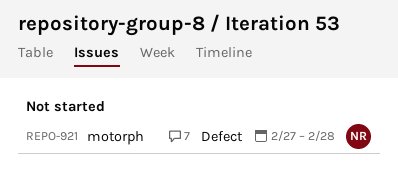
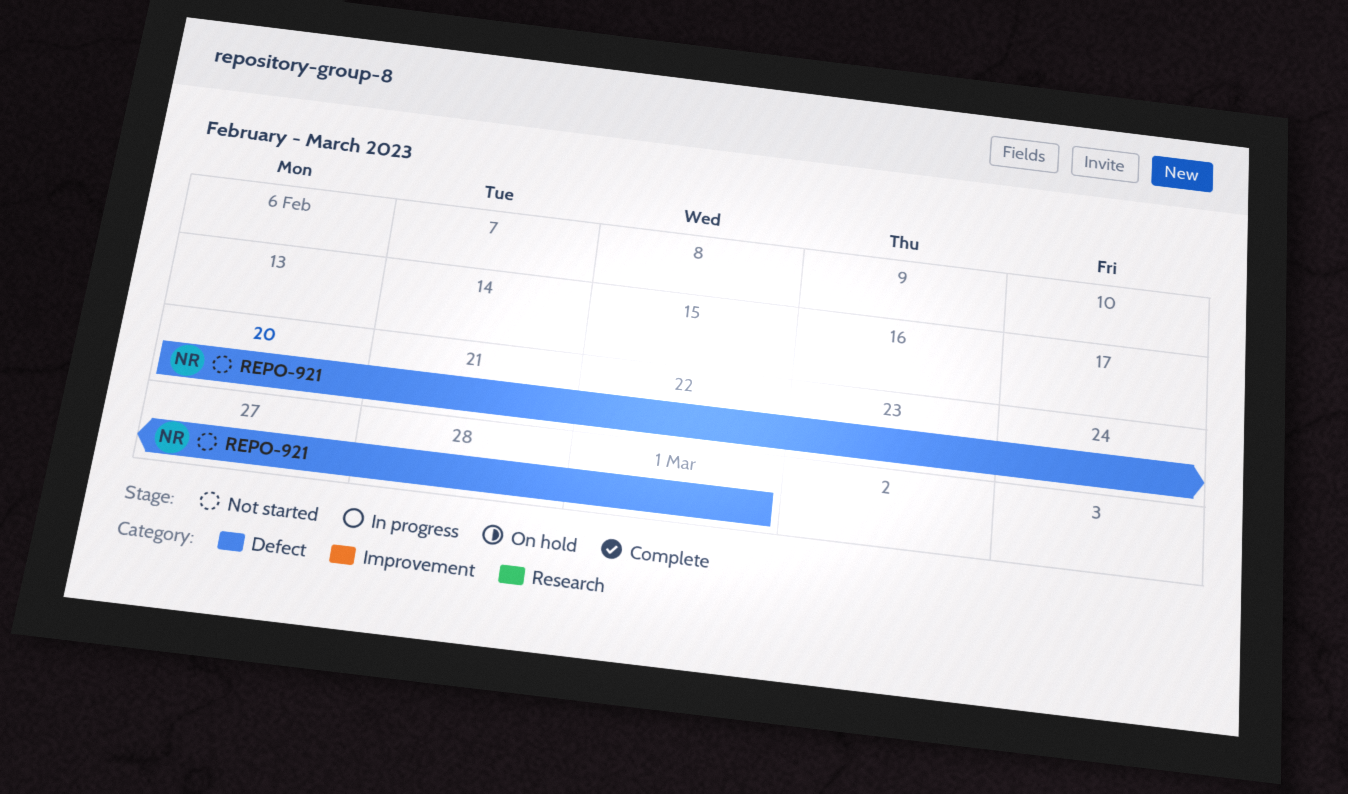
REPO-921, start: Feb 27 -> Feb 20
REPO-921, due: Feb 28 -> Mar 1

